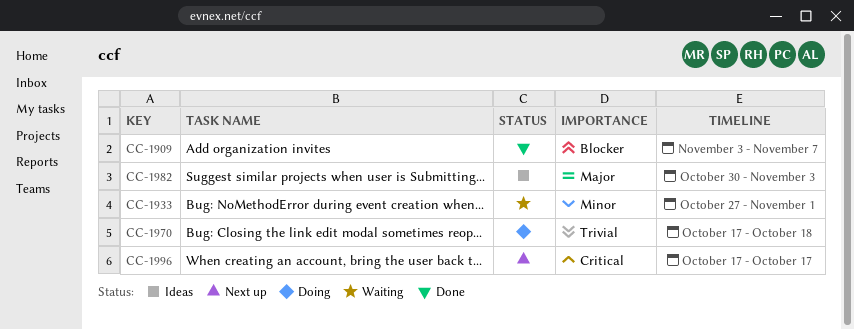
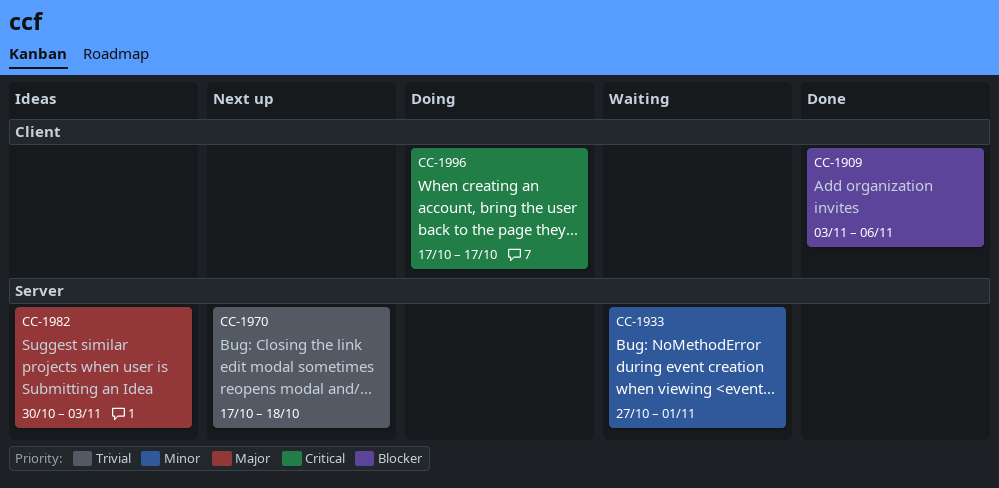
CC-1909, due: Nov 7 -> Nov 6
CC-1970, status: Doing -> Next up
CC-1996, status: Next up -> Doing

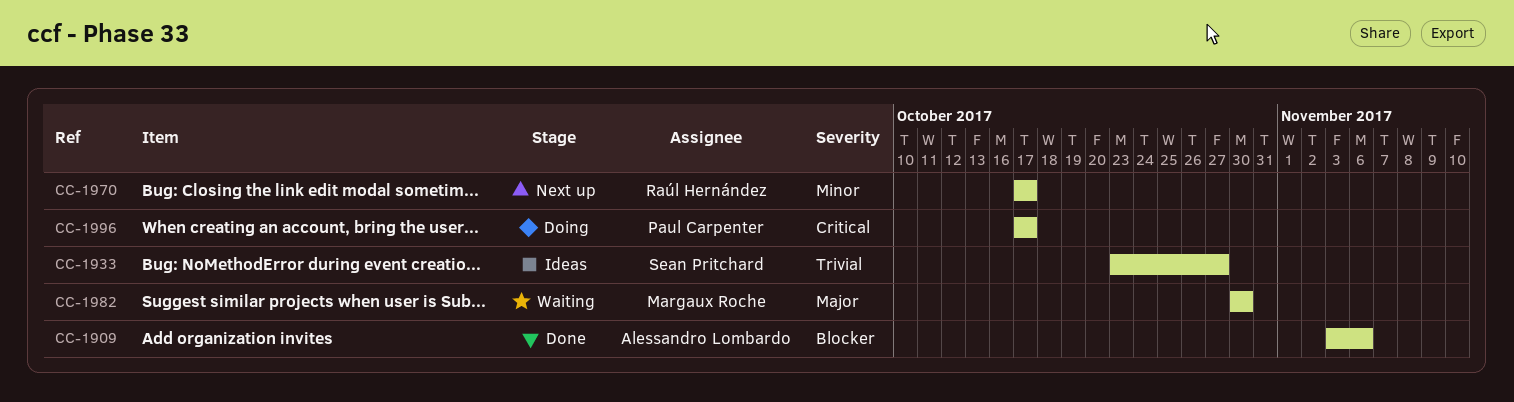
CC-1933, status: Waiting -> Ideas
CC-1933, priority: Minor -> Trivial
CC-1933, start: Oct 27 -> Oct 23
CC-1933, due: Nov 1 -> Oct 27
CC-1970, priority: Trivial -> Minor
CC-1970, due: Oct 18 -> Oct 17
CC-1982, status: Ideas -> Waiting
CC-1982, due: Nov 3 -> Oct 30

